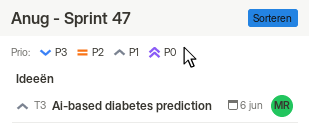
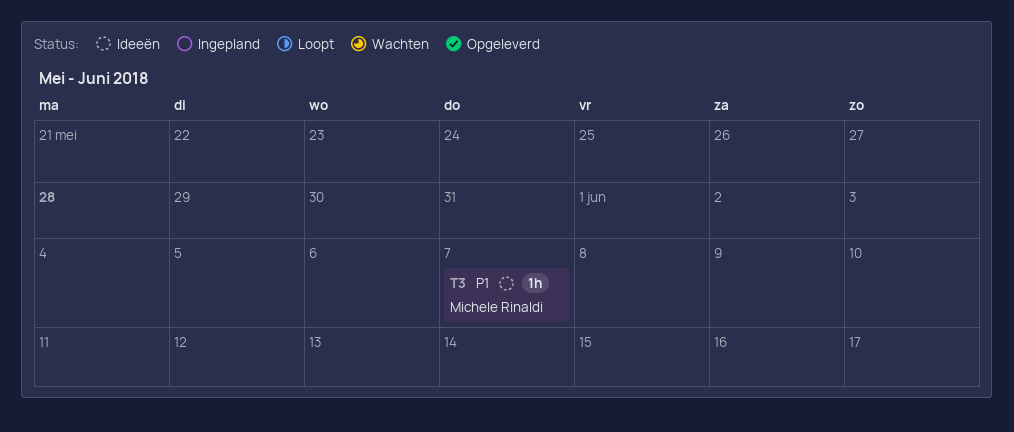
T3, due: Jun 6 -> Jun 7

